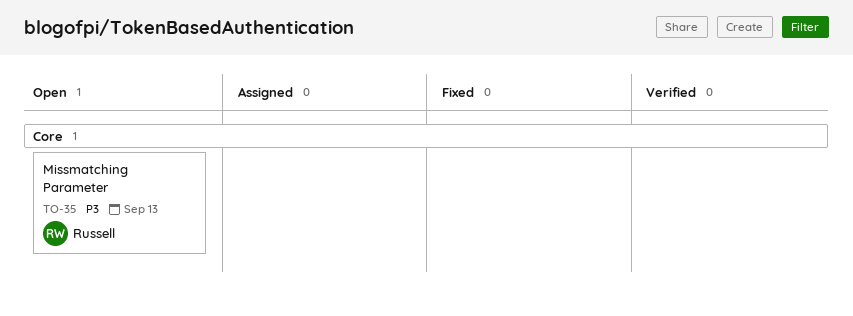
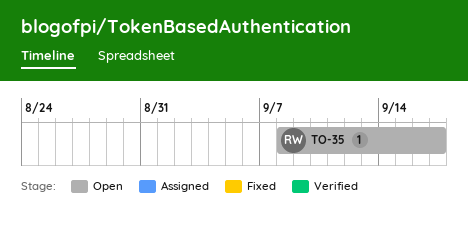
TO-35, due: Sep 13 -> Sep 17

